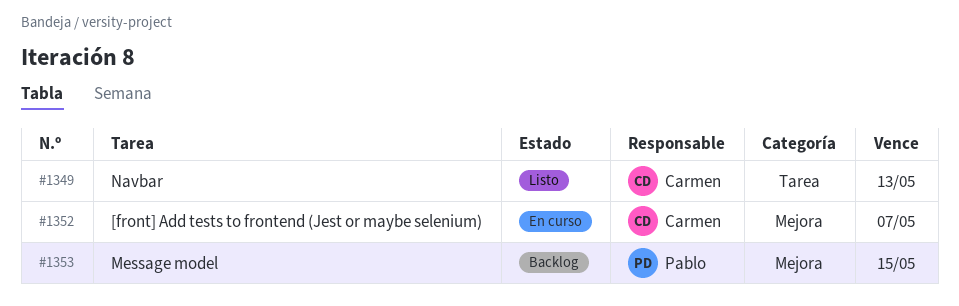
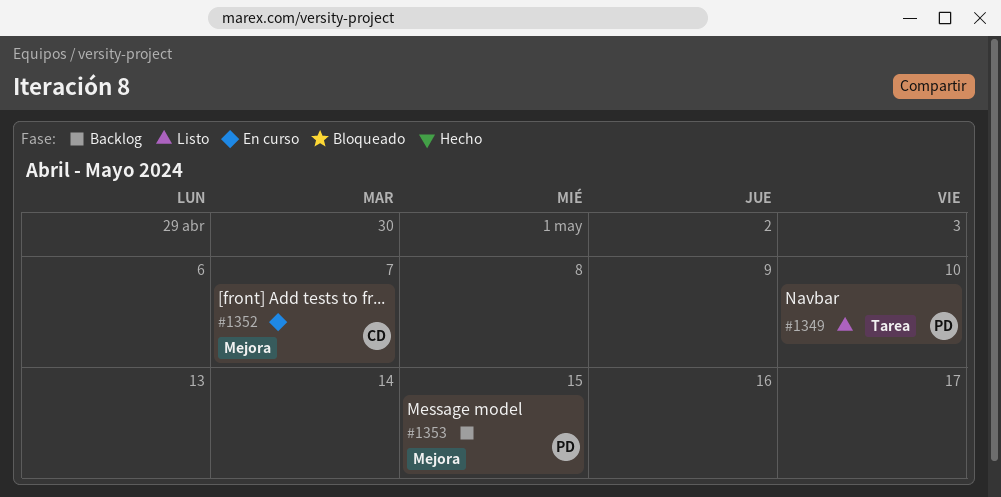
#1349, owner: Carmen -> Pablo
#1349, due: May 13 -> May 10

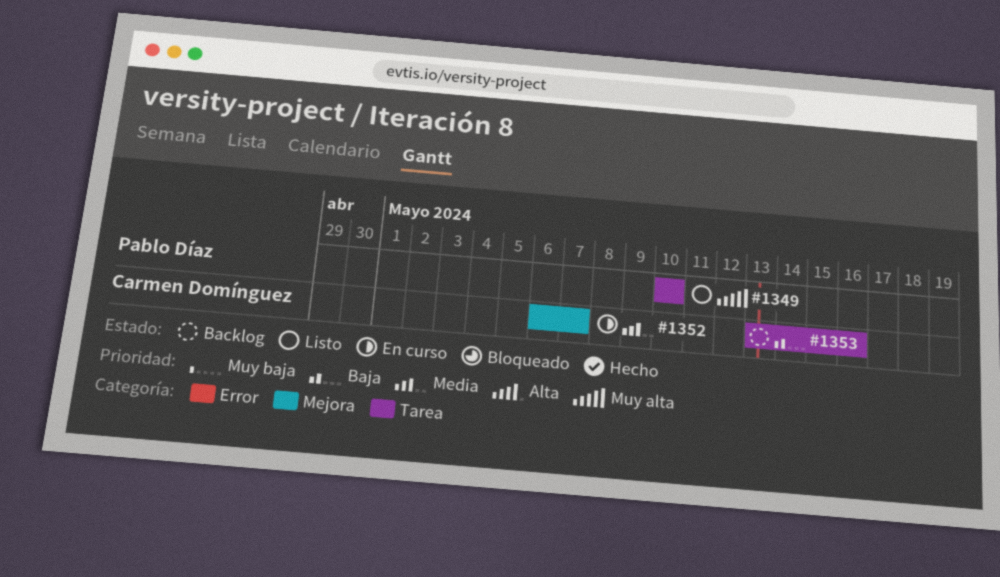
#1353, owner: Pablo Díaz -> Carmen Domínguez
#1353, label: Mejora -> Tarea
#1353, due: May 15 -> May 16

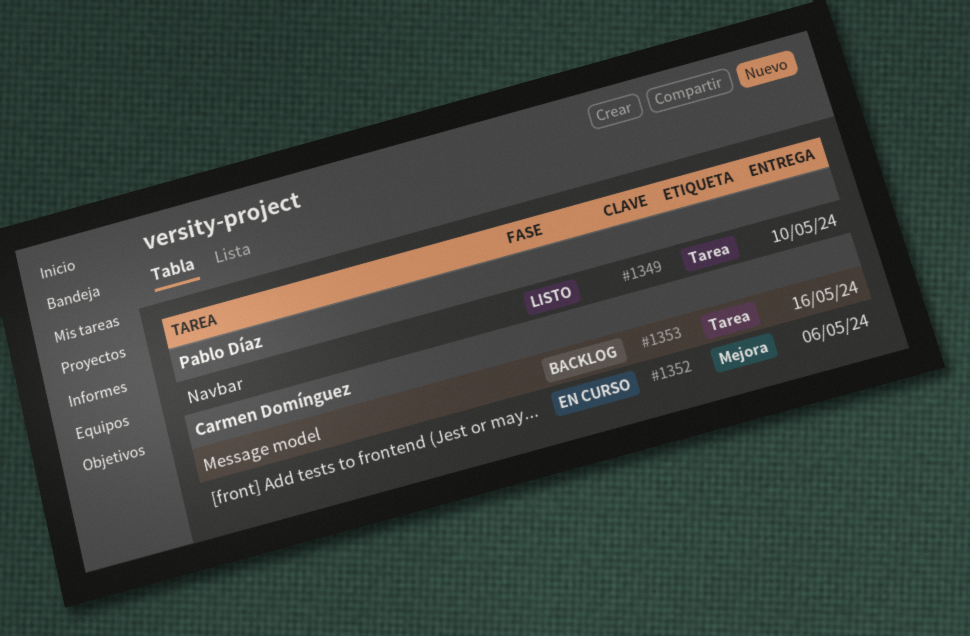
#1352, due: May 7 -> May 6

